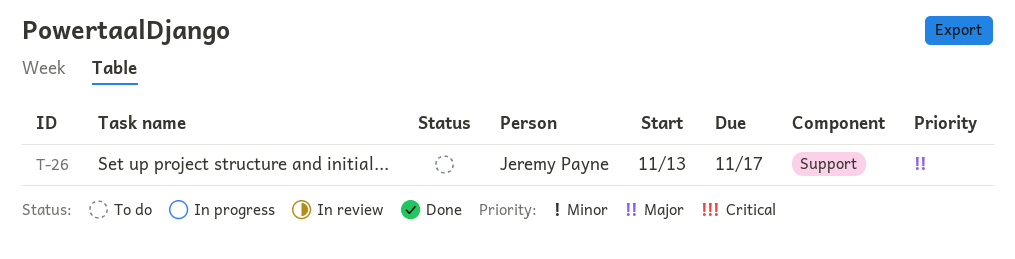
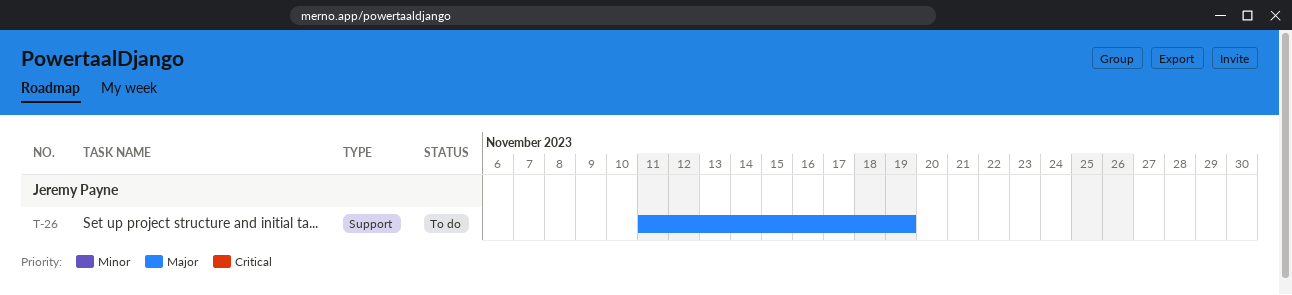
T-26, start: Nov 13 -> Nov 11
T-26, due: Nov 17 -> Nov 19

